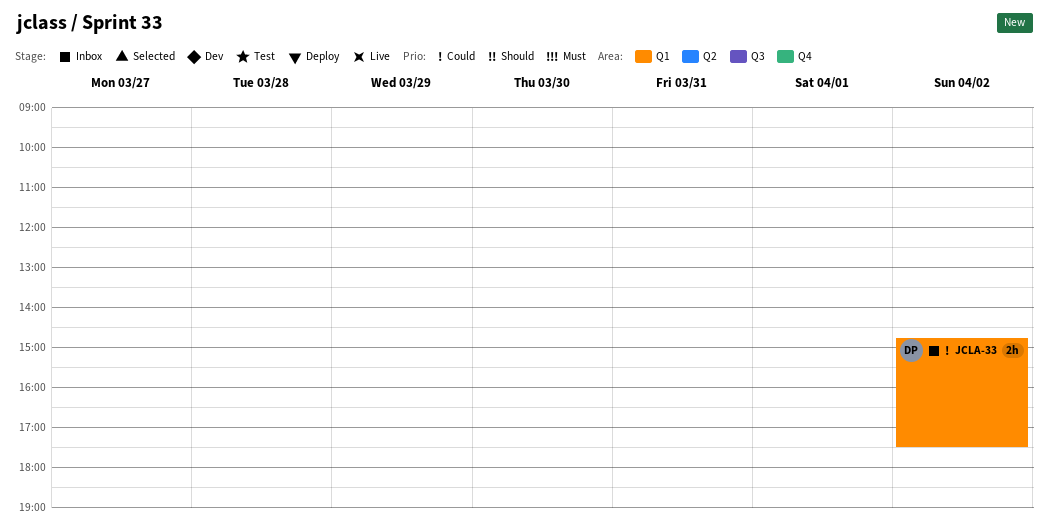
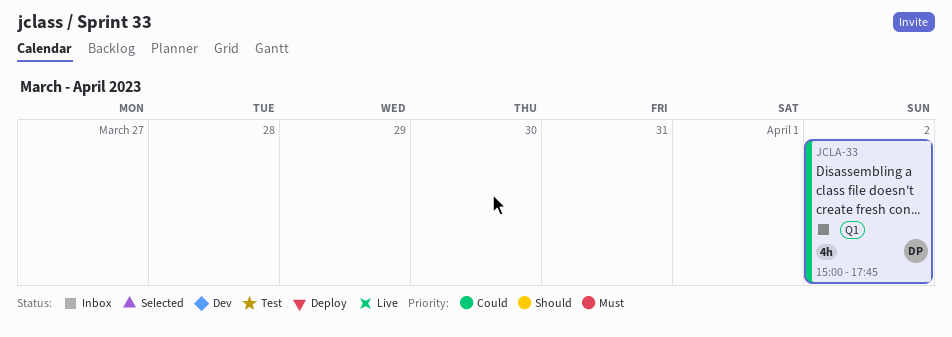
JCLA-33, estimate: 2h -> 4h
JCLA-33, begins: 14:45 -> 15:00
JCLA-33, ends: 17:30 -> 17:45

